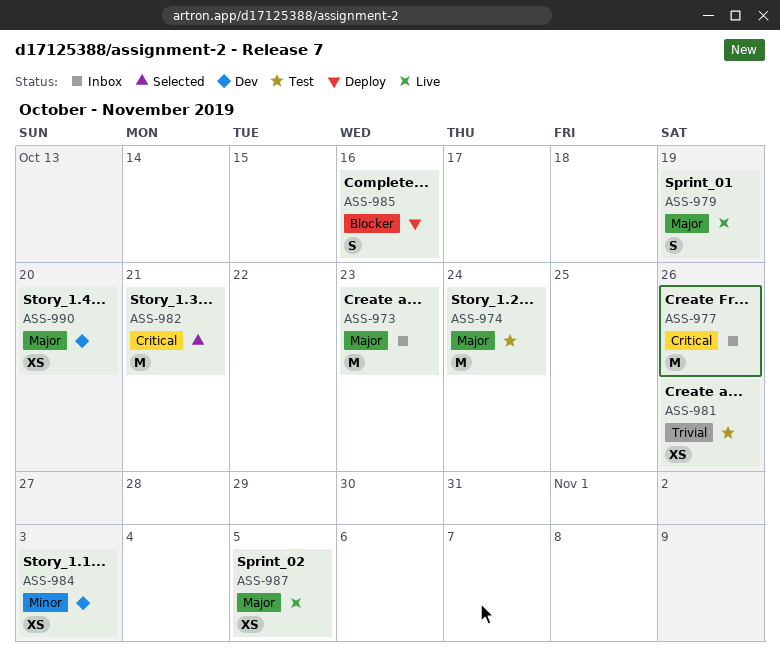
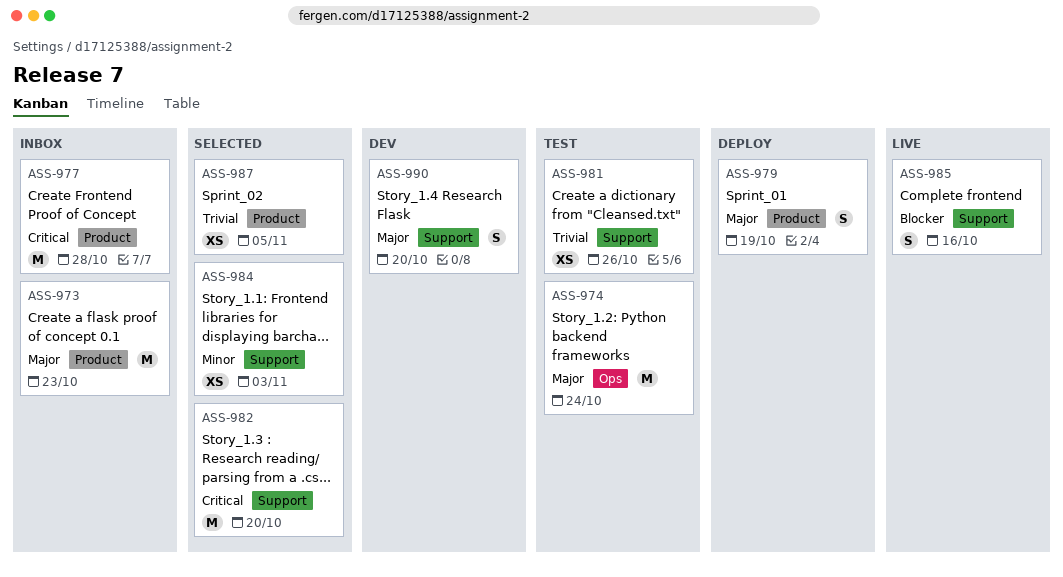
ASS-977, due: Oct 26 -> Oct 28
ASS-979, status: Live -> Deploy
ASS-982, due: Oct 21 -> Oct 20
ASS-984, status: Dev -> Selected
ASS-985, status: Deploy -> Live
ASS-987, status: Live -> Selected
ASS-987, priority: Major -> Trivial
ASS-990, estimate: XS -> S

